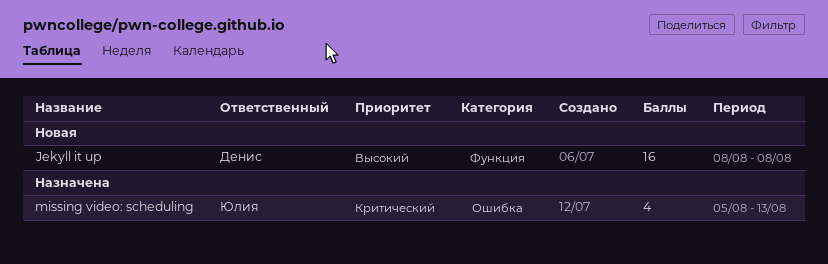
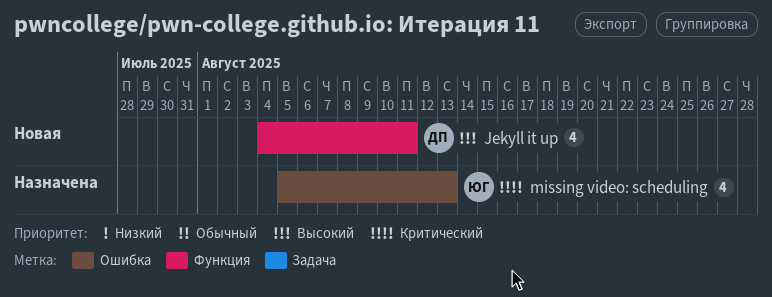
Jekyll it up, estimate: 16 -> 4
Jekyll it up, start: Aug 8 -> Aug 4
Jekyll it up, due: Aug 8 -> Aug 11

